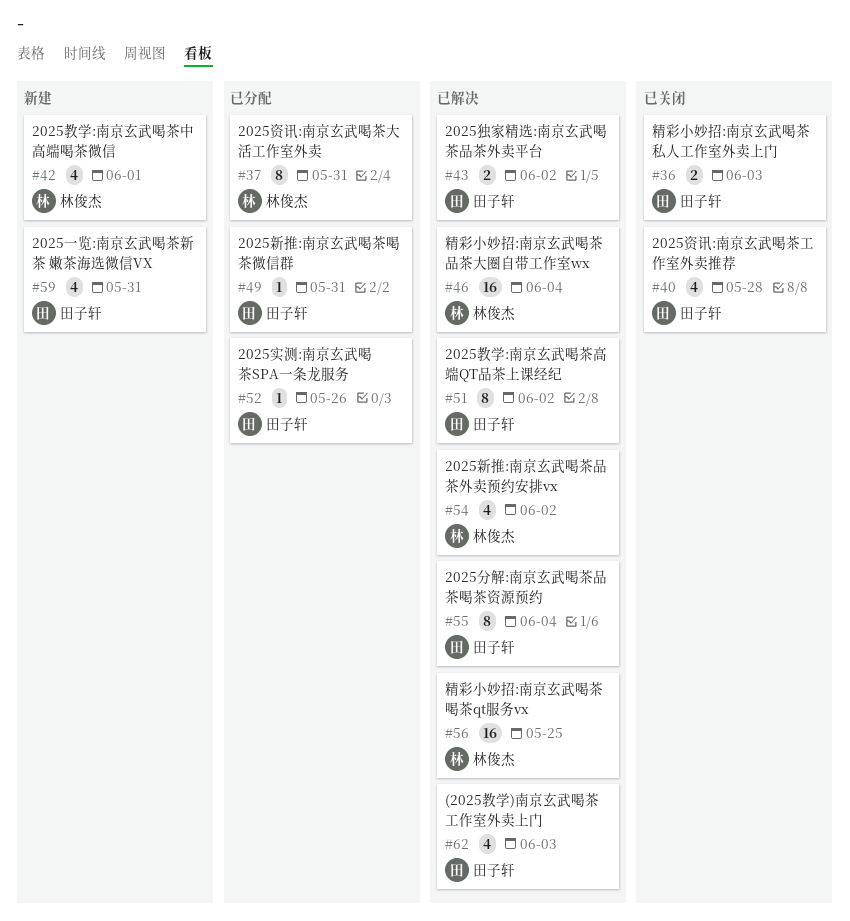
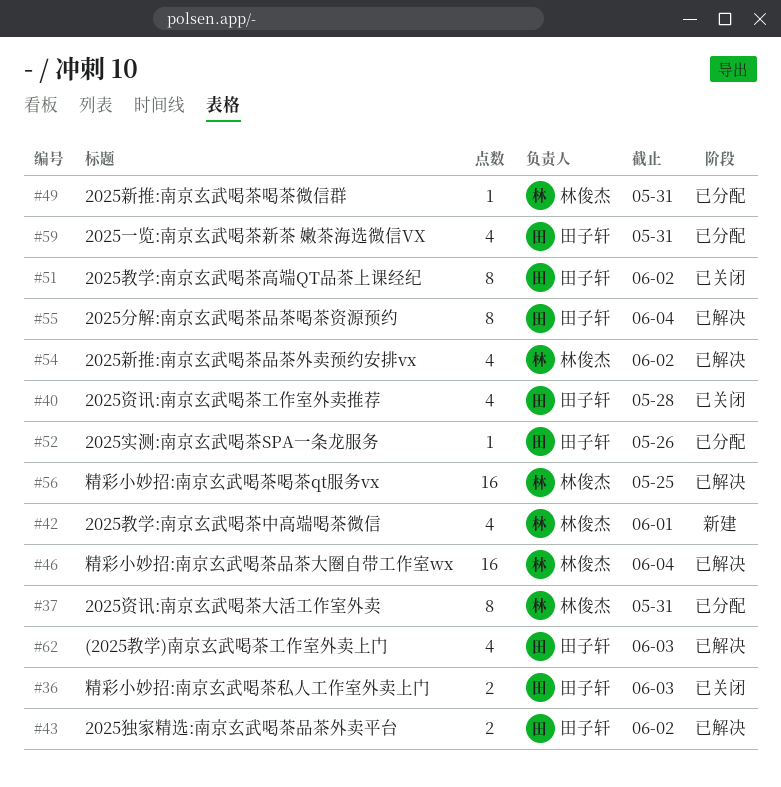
#49, owner: 田子轩 -> 林俊杰
#51, status: 已解决 -> 已关闭
#59, status: 新建 -> 已分配

